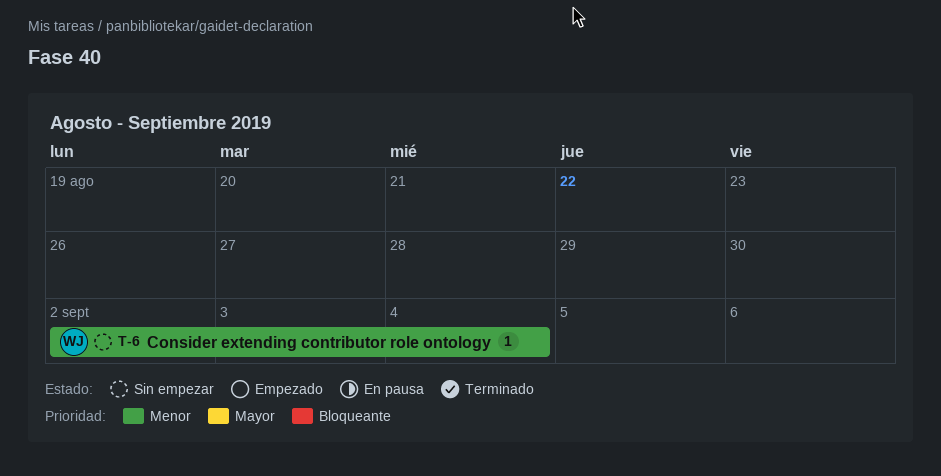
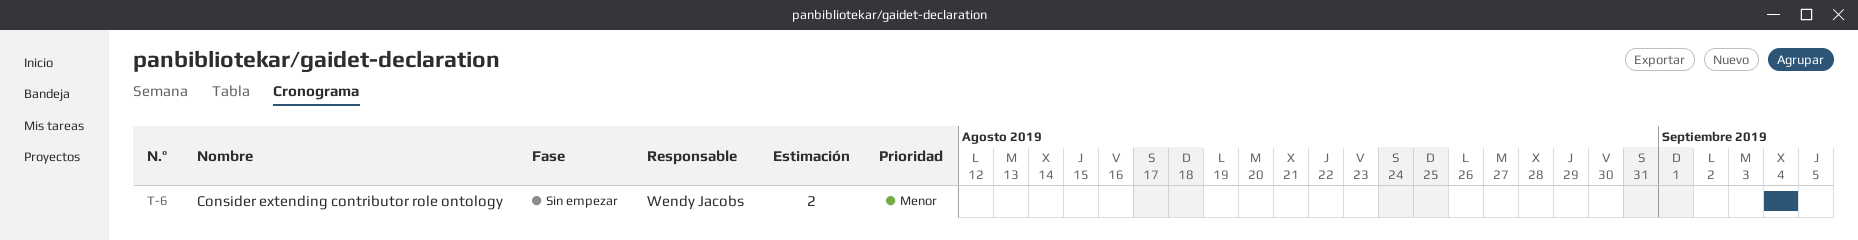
T-6, estimate: 1 -> 2
T-6, start: Sep 2 -> Sep 4

